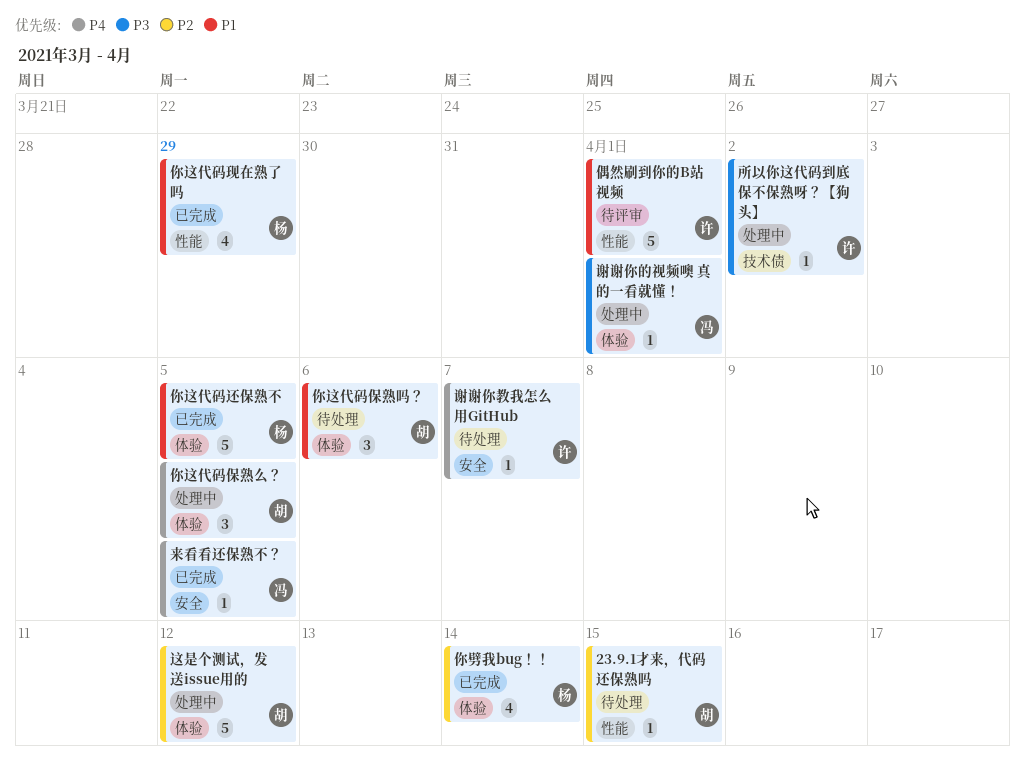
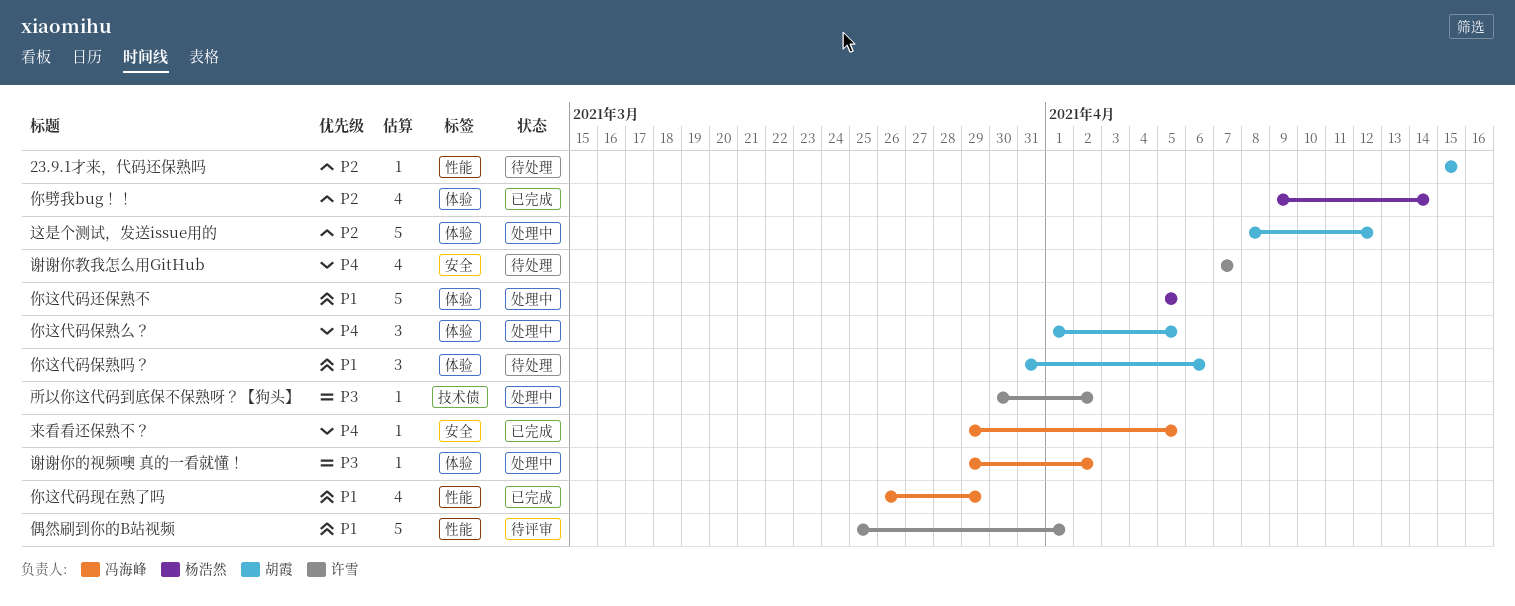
你这代码现在熟了吗, owner: 杨浩然 -> 冯海峰
你这代码还保熟不, status: 已完成 -> 处理中
谢谢你教我怎么用GitHub, estimate: 1 -> 4
谢谢你的视频噢 真的一看就懂！, due: Apr 1 -> Apr 2

